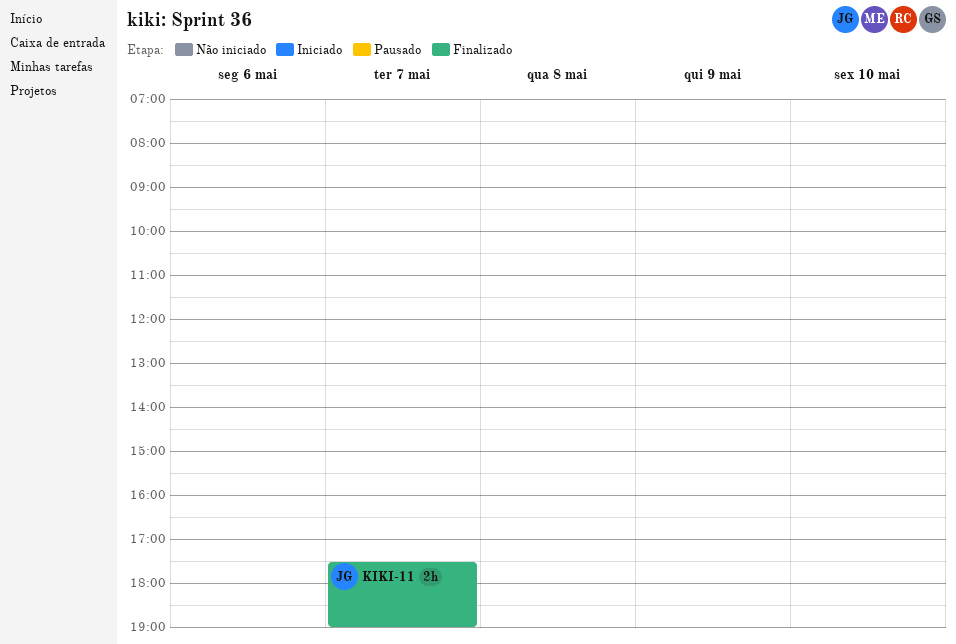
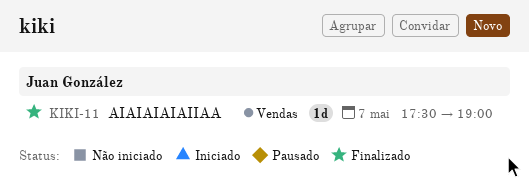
KIKI-11, estimate: 2h -> 1d

